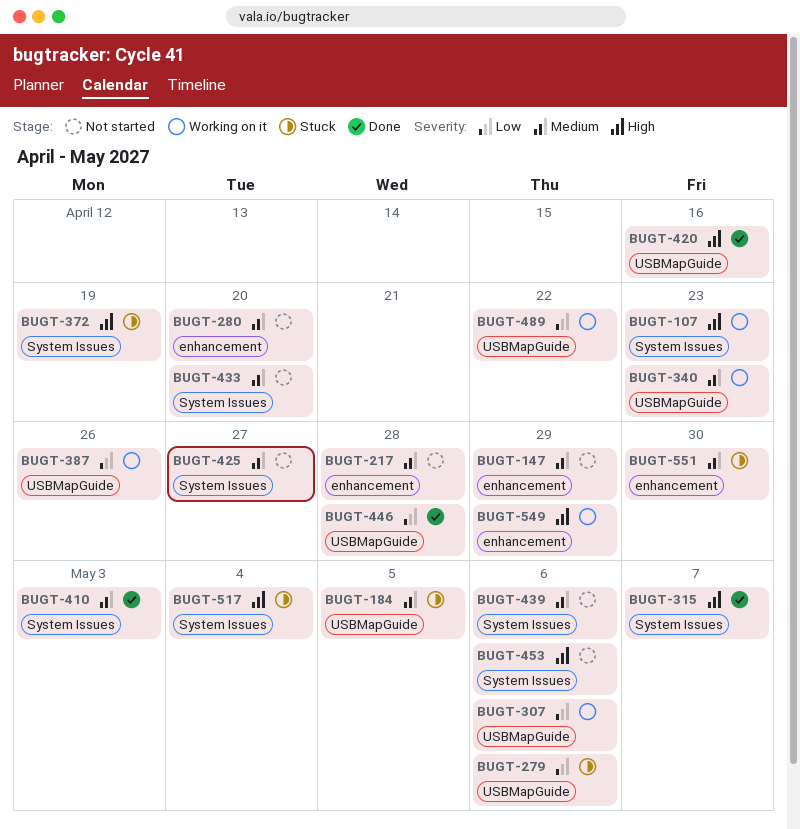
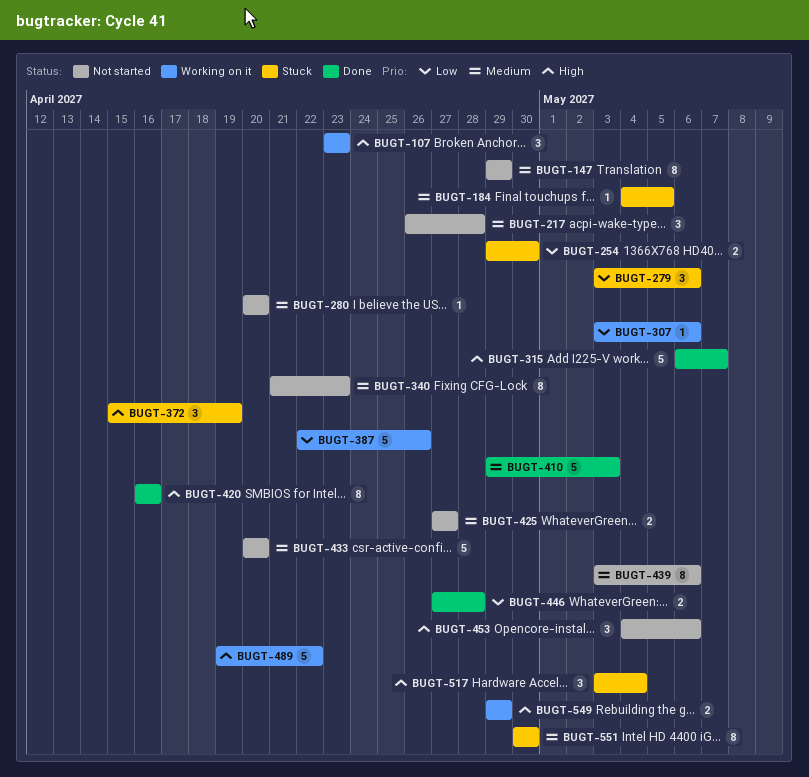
BUGT-254: none -> present
BUGT-340, status: Working on it -> Not started
BUGT-489, priority: Low -> High

